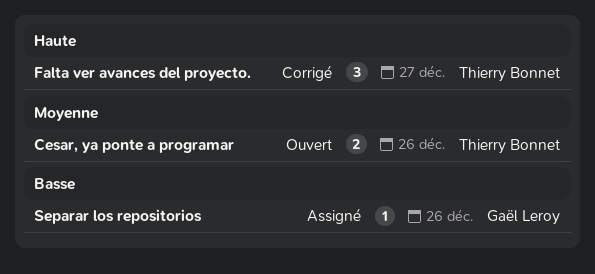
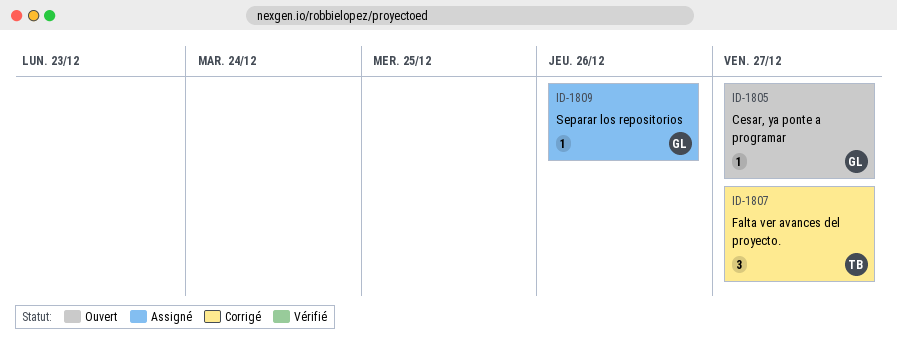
Cesar, ya ponte a programar, owner: Thierry Bonnet -> Gaël Leroy
Cesar, ya ponte a programar, estimate: 2 -> 1
Cesar, ya ponte a programar, due: Dec 26 -> Dec 27

